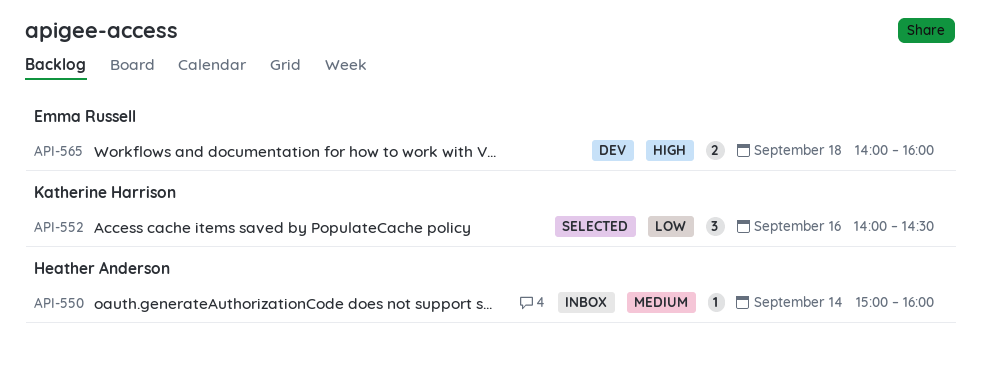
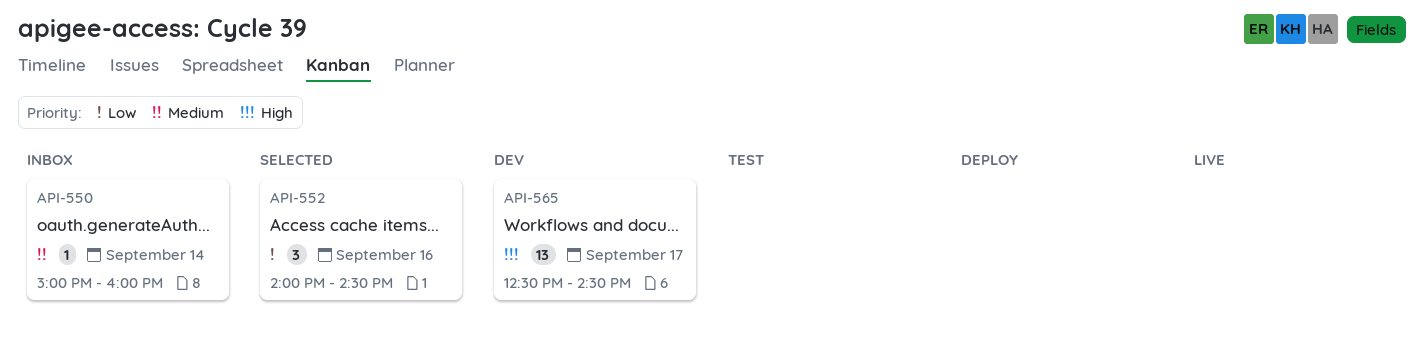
API-565, estimate: 2 -> 13
API-565, day: Sep 18 -> Sep 17
API-565, begins: 14:00 -> 12:30
API-565, ends: 16:00 -> 14:30

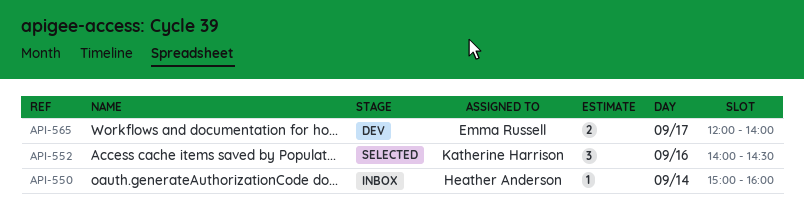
API-565, estimate: 13 -> 2
API-565, begins: 12:30 -> 12:00
API-565, ends: 14:30 -> 14:00

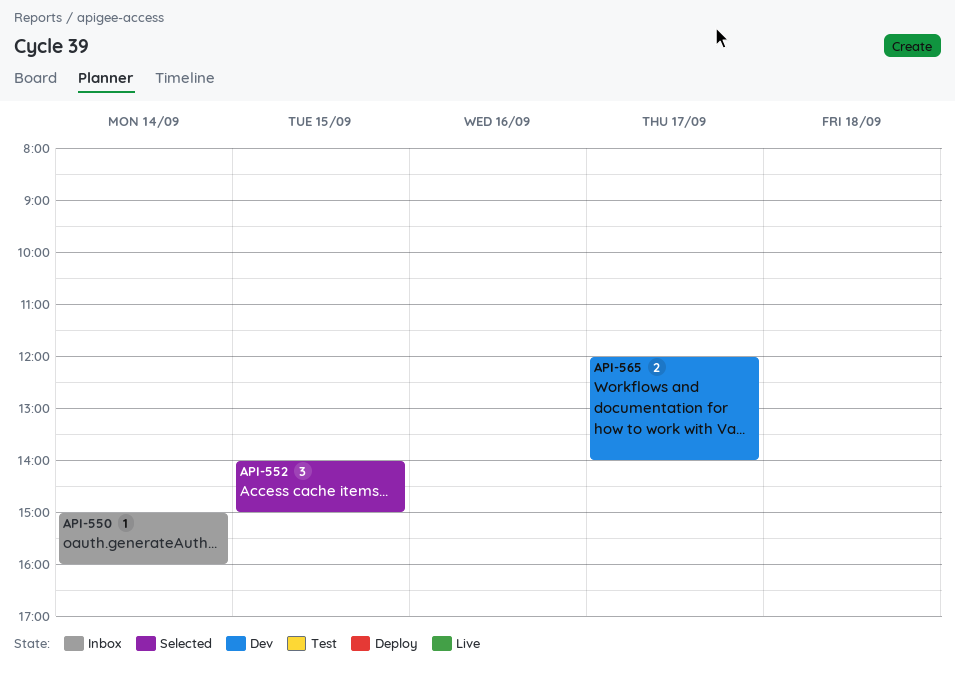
API-552, day: Sep 16 -> Sep 15
API-552, ends: 14:30 -> 15:00

